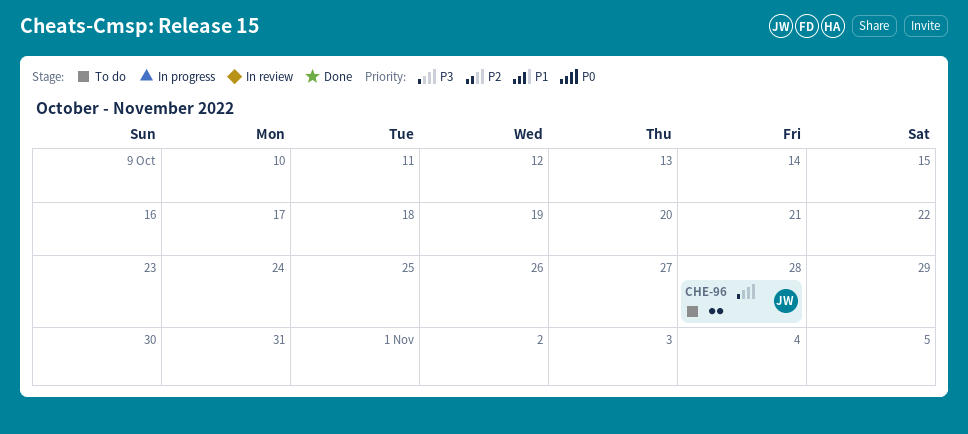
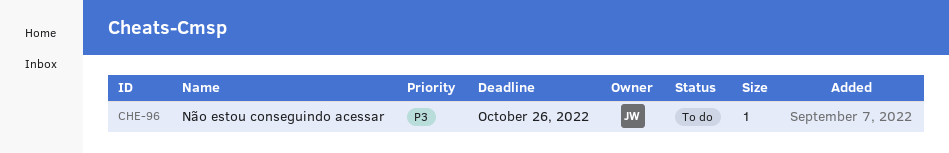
CHE-96, estimate: 2 -> 1
CHE-96, due: Oct 28 -> Oct 26

